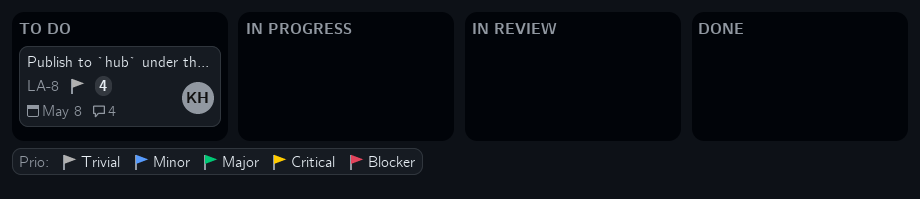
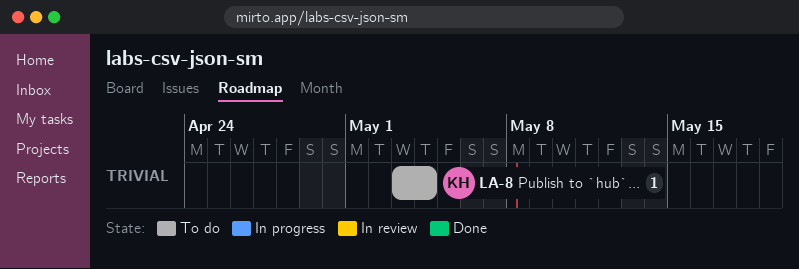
LA-8, estimate: 4 -> 1
LA-8, due: May 8 -> May 4

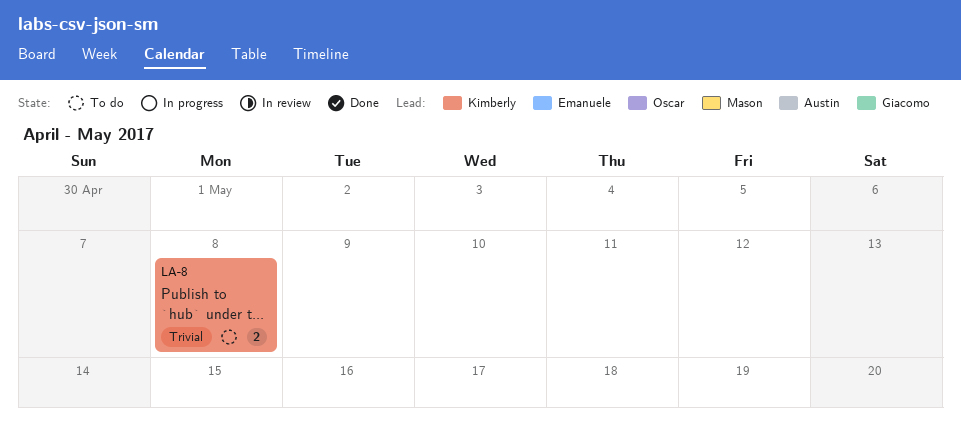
LA-8, estimate: 1 -> 2
LA-8, due: May 4 -> May 8

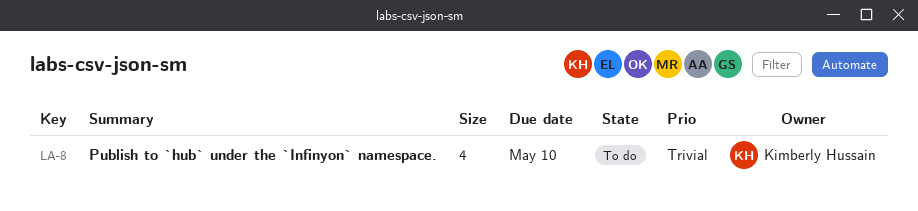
LA-8, estimate: 2 -> 4
LA-8, due: May 8 -> May 10

